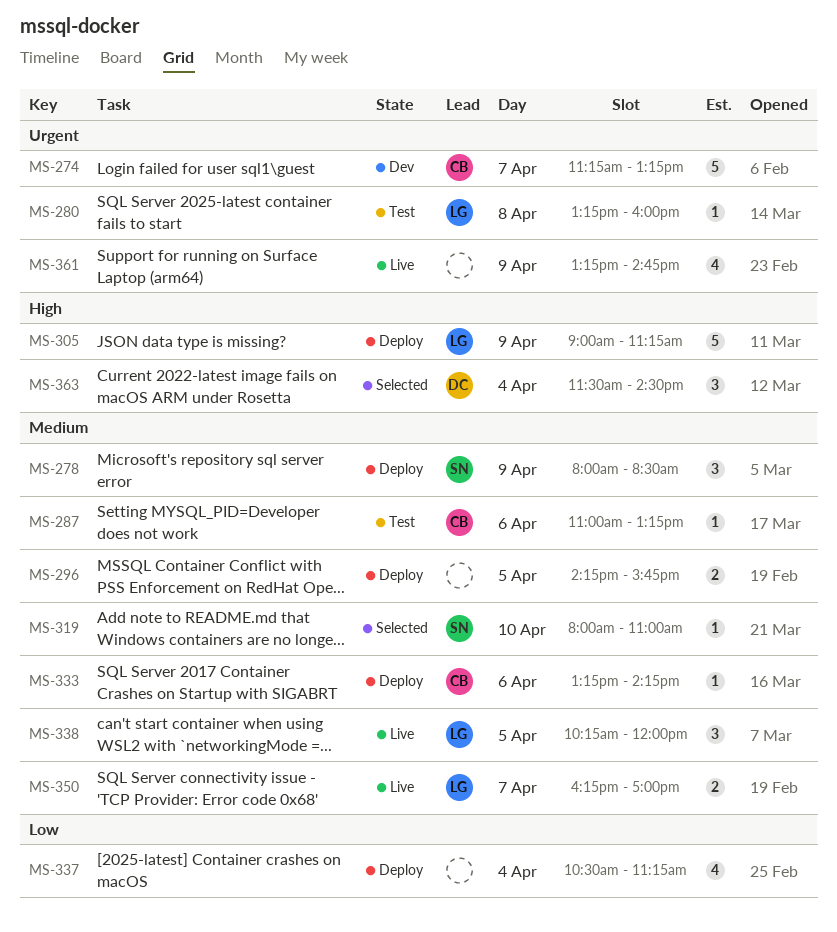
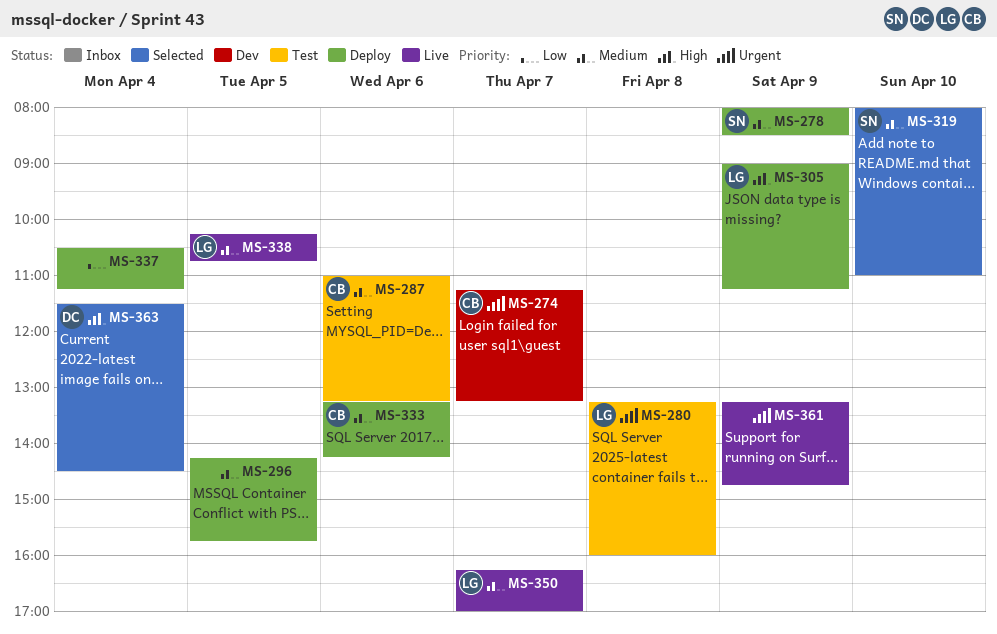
MS-338, ends: 12:00 -> 10:45

